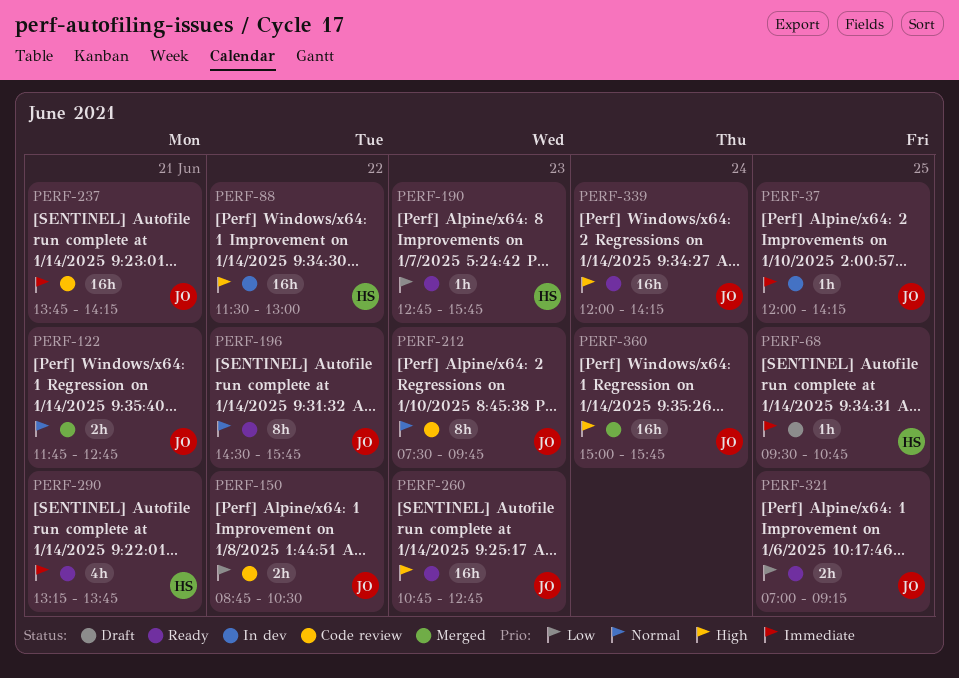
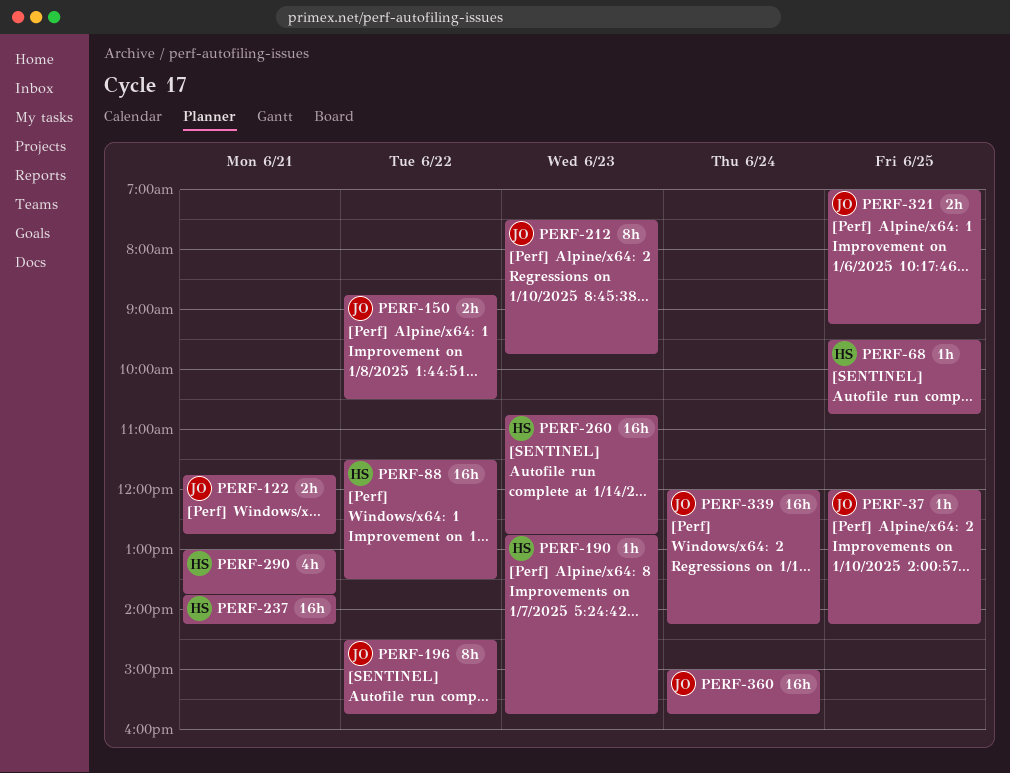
PERF-88, ends: 13:00 -> 13:30
PERF-237, owner: JO -> HS
PERF-260, owner: JO -> HS
PERF-290, begins: 13:15 -> 13:00

